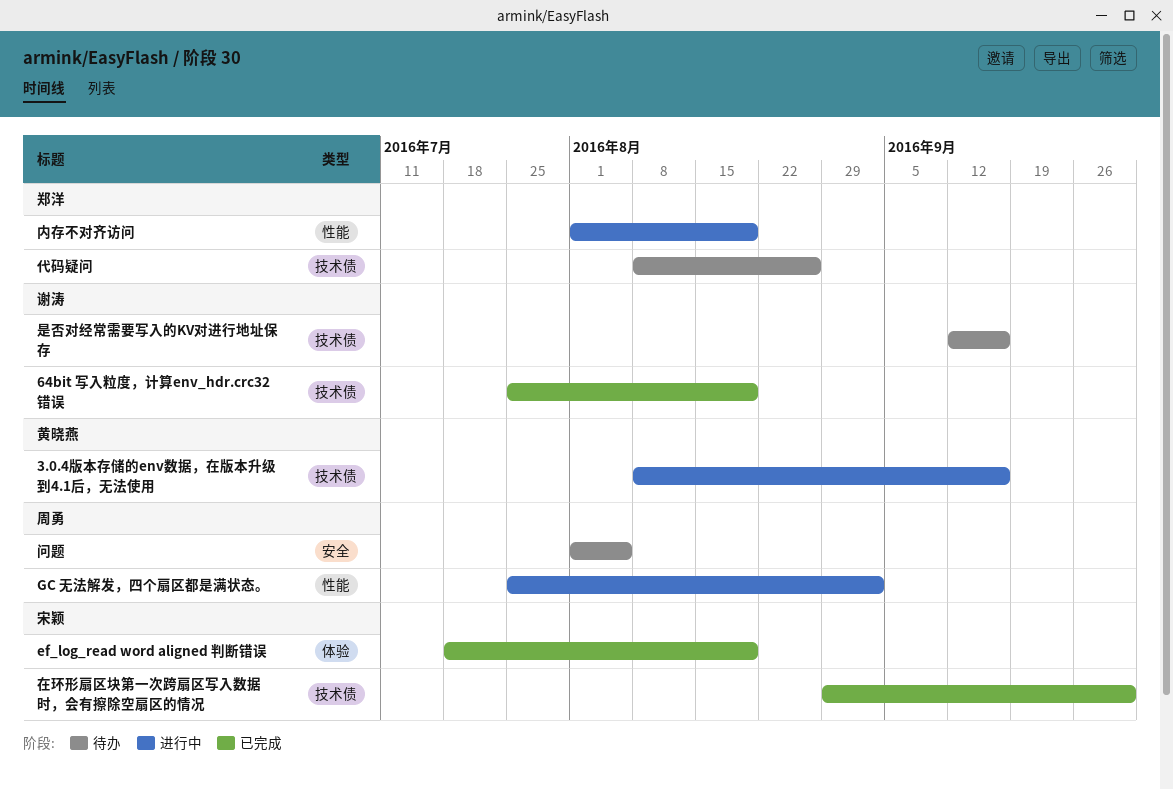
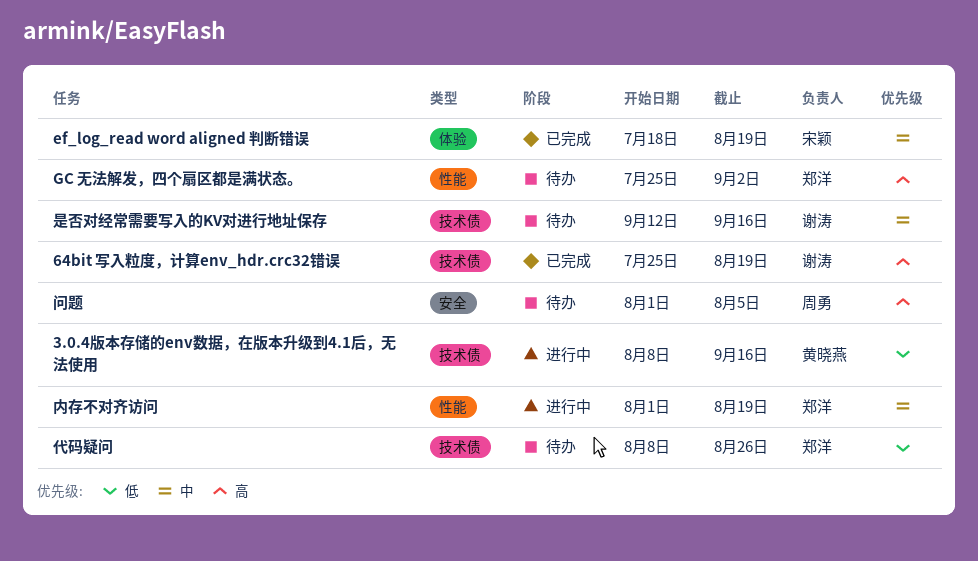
GC 无法解发，四个扇区都是满状态。, status: 进行中 -> 待办
GC 无法解发，四个扇区都是满状态。, owner: 周勇 -> 郑洋
在环形扇区块第一次跨扇区写入数据时，会有擦除空扇区的情况: present -> none

